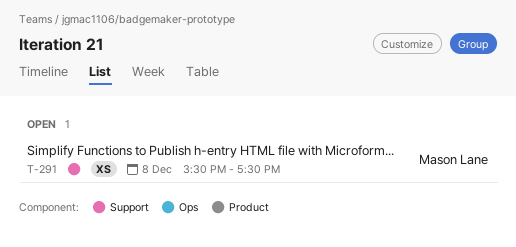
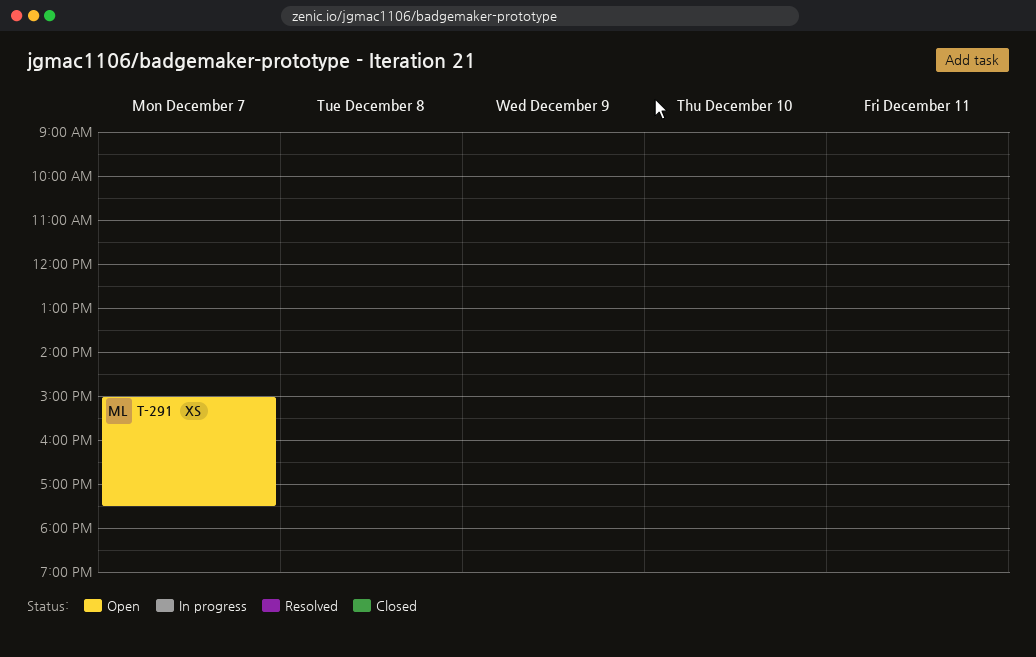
T-291, day: Dec 8 -> Dec 7
T-291, begins: 15:30 -> 15:00

